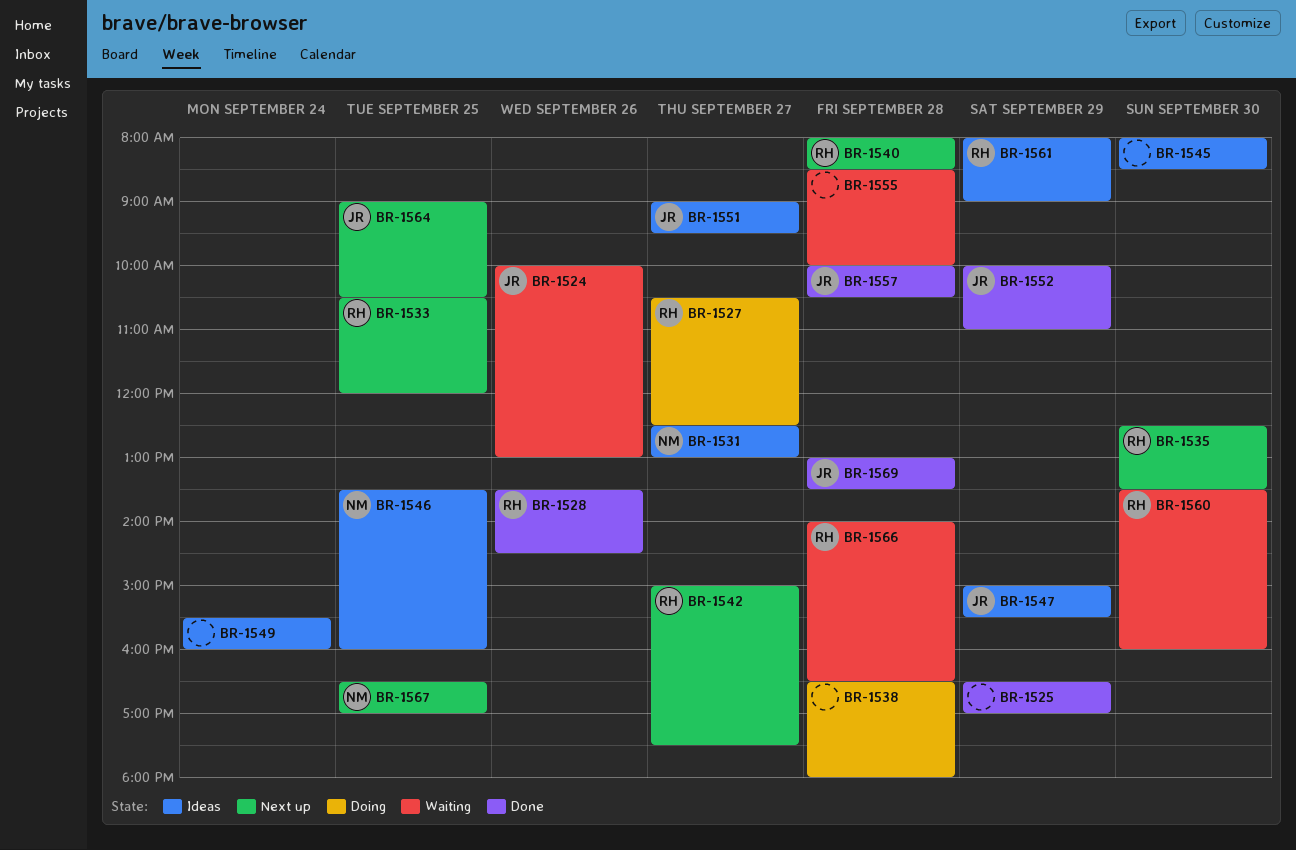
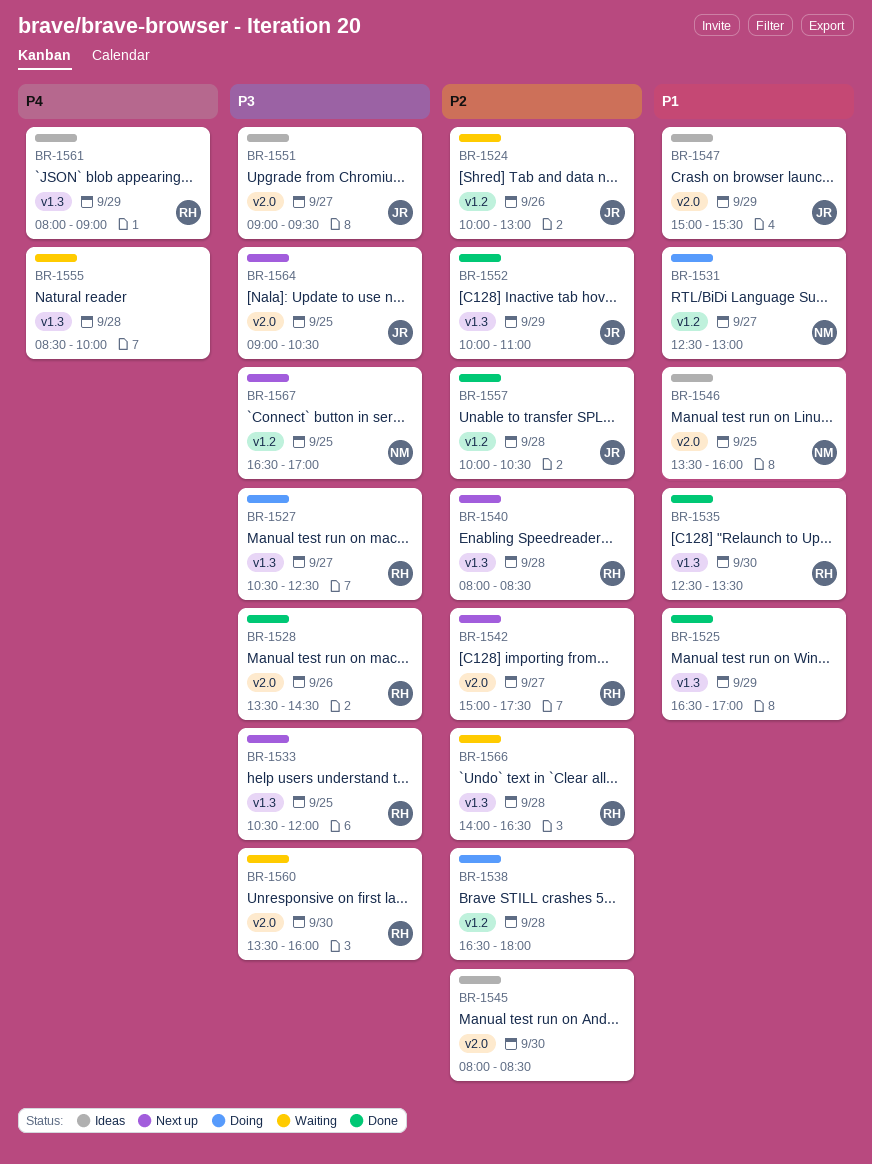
BR-1531, status: Ideas -> Doing
BR-1535, status: Next up -> Done
BR-1549: present -> none
BR-1569: present -> none

